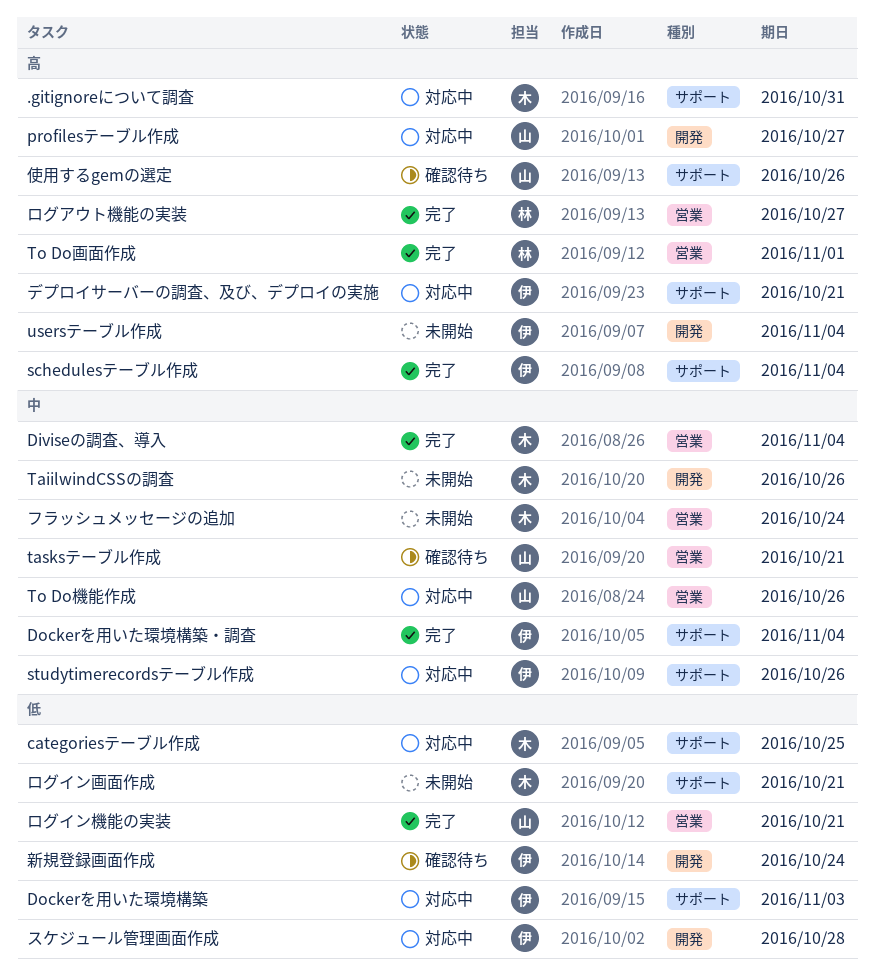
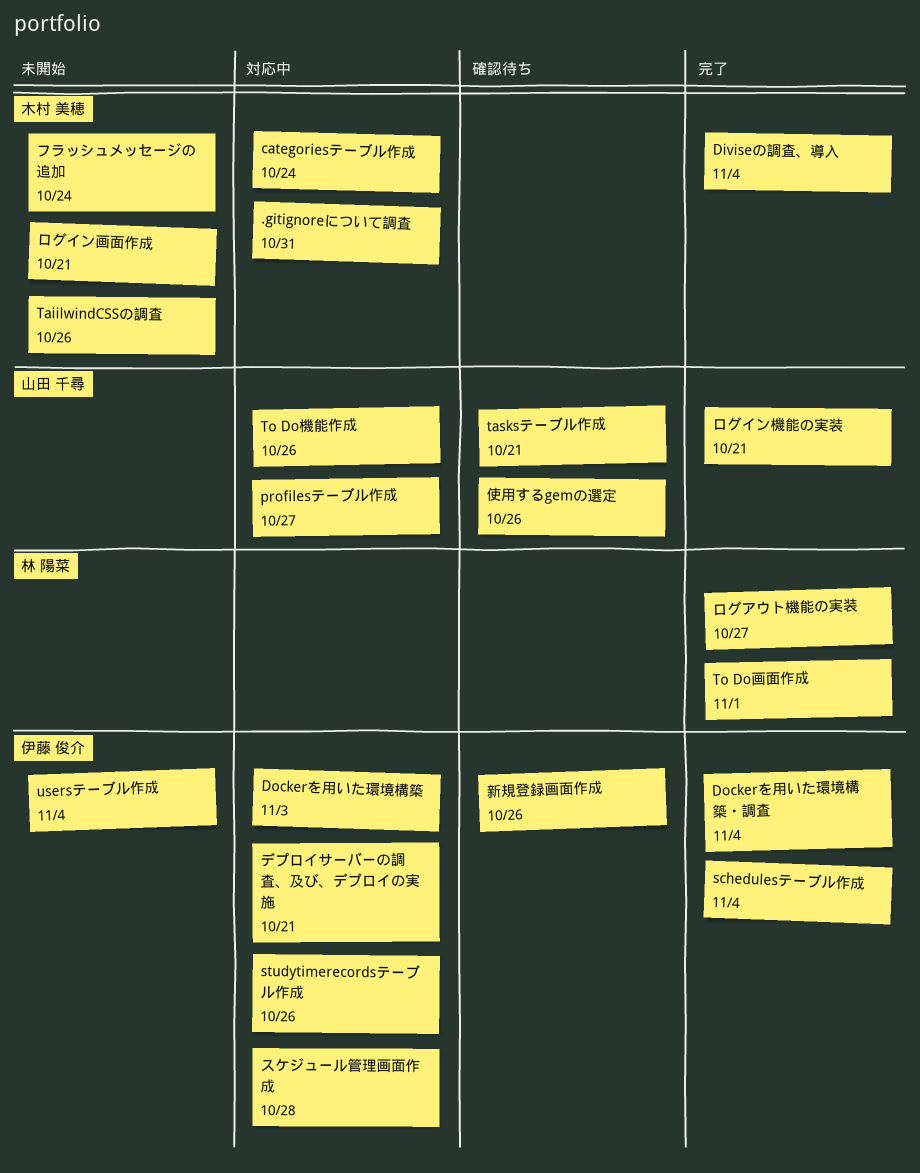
categoriesテーブル作成, due: Oct 25 -> Oct 24
新規登録画面作成, due: Oct 24 -> Oct 26

